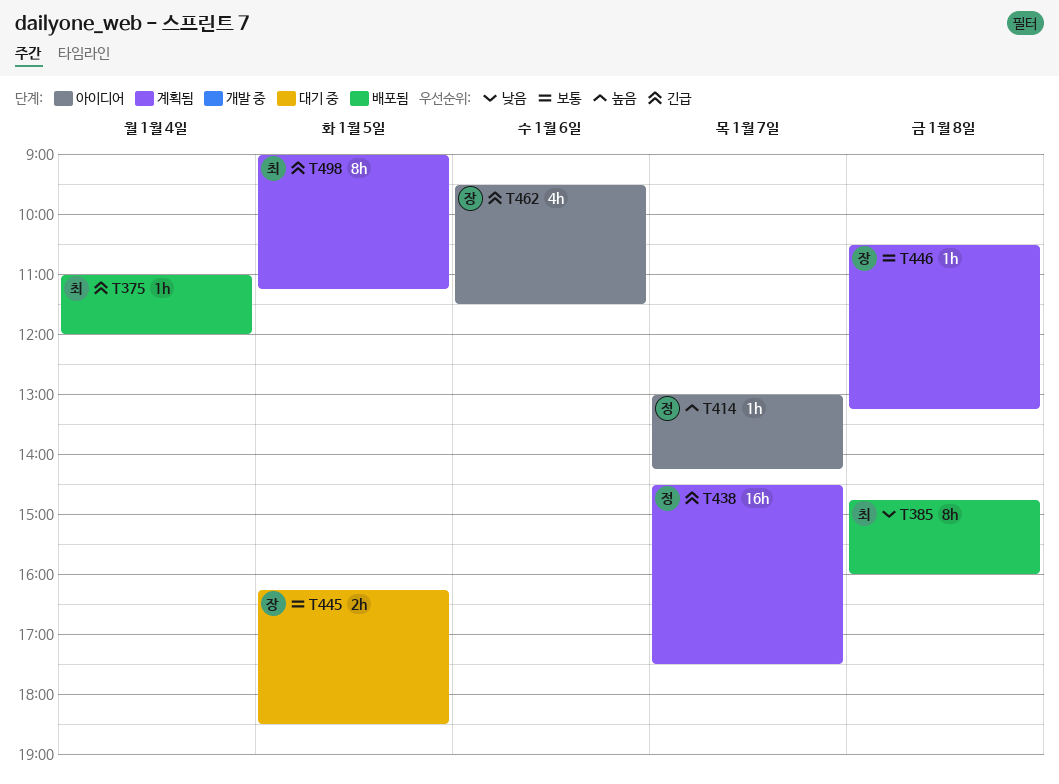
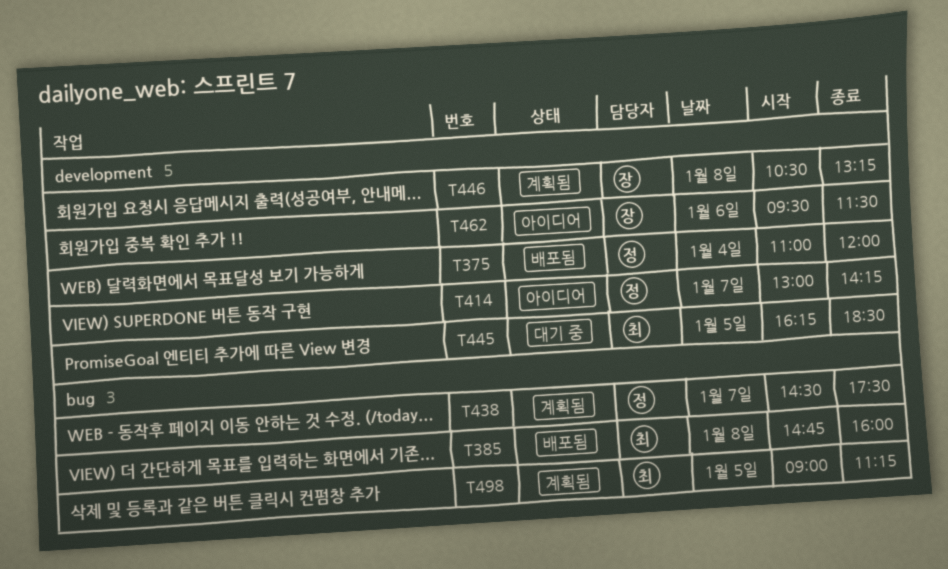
T375, owner: 최 -> 정
T445, owner: 장 -> 최

